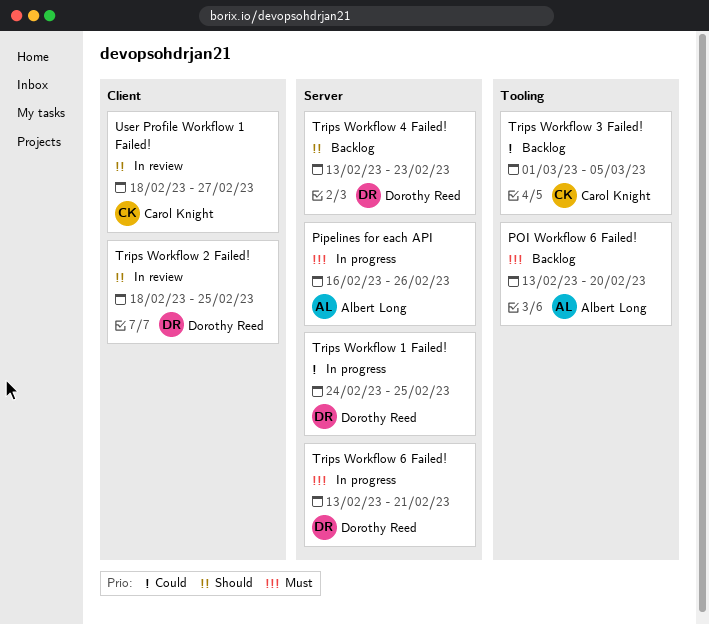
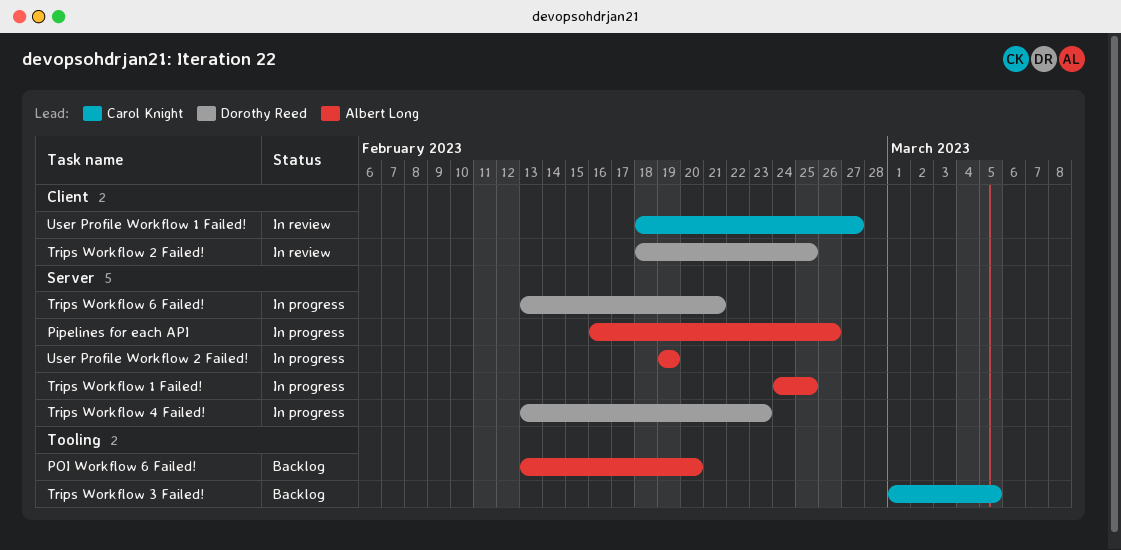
Trips Workflow 1 Failed!, owner: Dorothy Reed -> Albert Long
Trips Workflow 4 Failed!, status: Backlog -> In progress
User Profile Workflow 2 Failed!: none -> present

